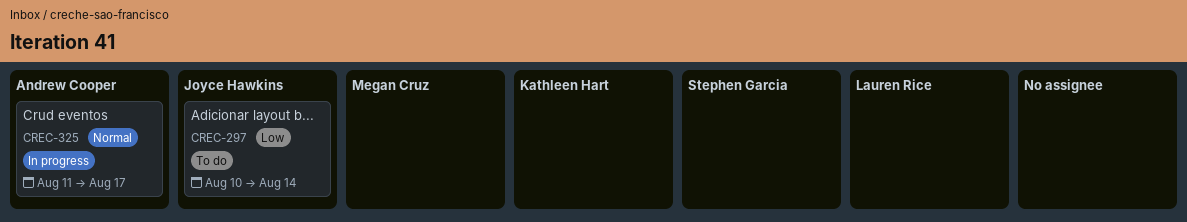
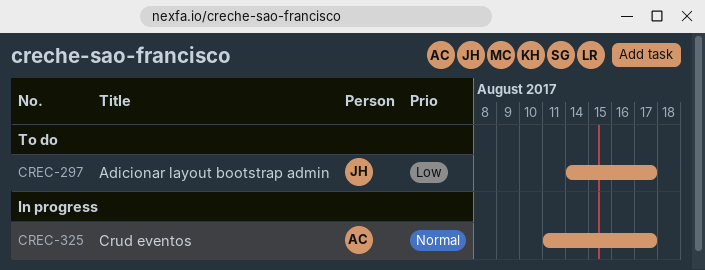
CREC-297, start: Aug 10 -> Aug 14
CREC-297, due: Aug 14 -> Aug 17

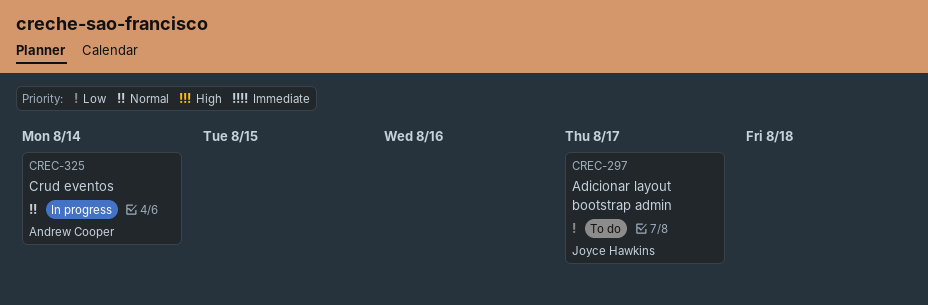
CREC-325, due: Aug 17 -> Aug 14

